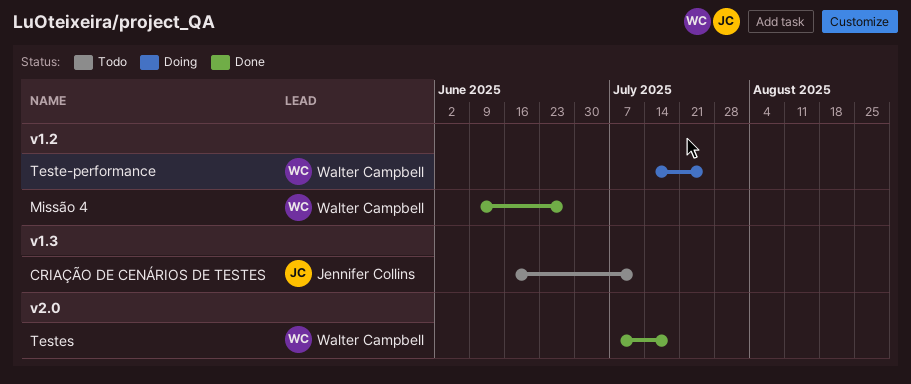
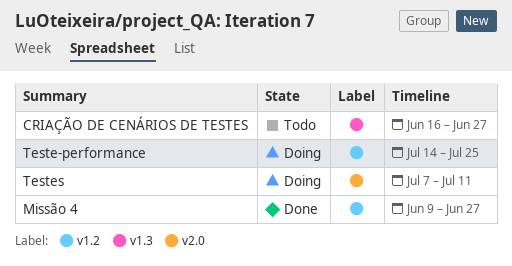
CRIAÇÃO DE CENÁRIOS DE TESTES, due: Jul 11 -> Jun 27
Testes, status: Done -> Doing
Testes, due: Jul 18 -> Jul 11

